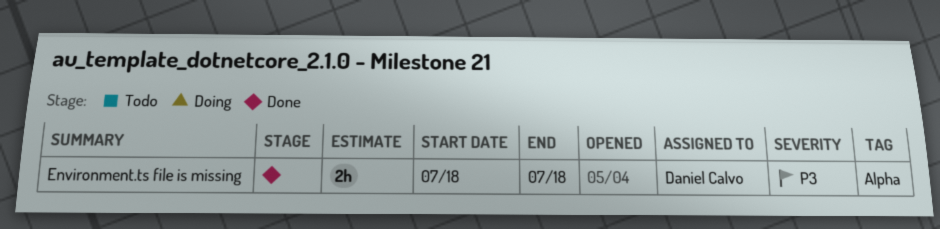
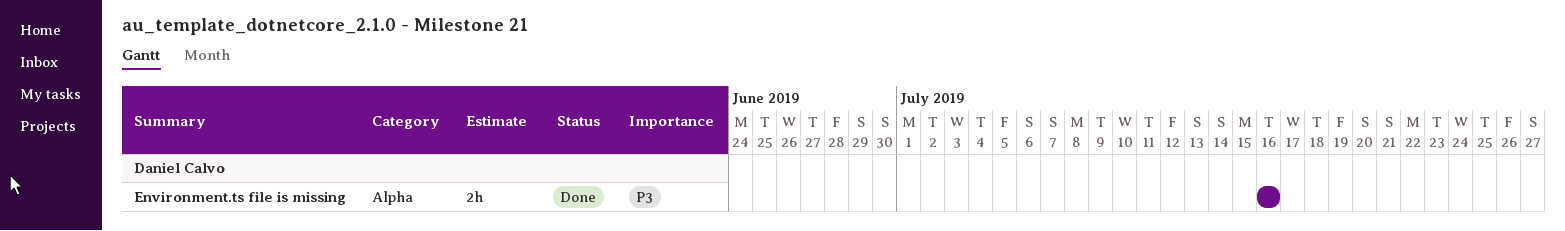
Environment.ts file is missing, start: Jul 18 -> Jul 16
Environment.ts file is missing, due: Jul 18 -> Jul 16

